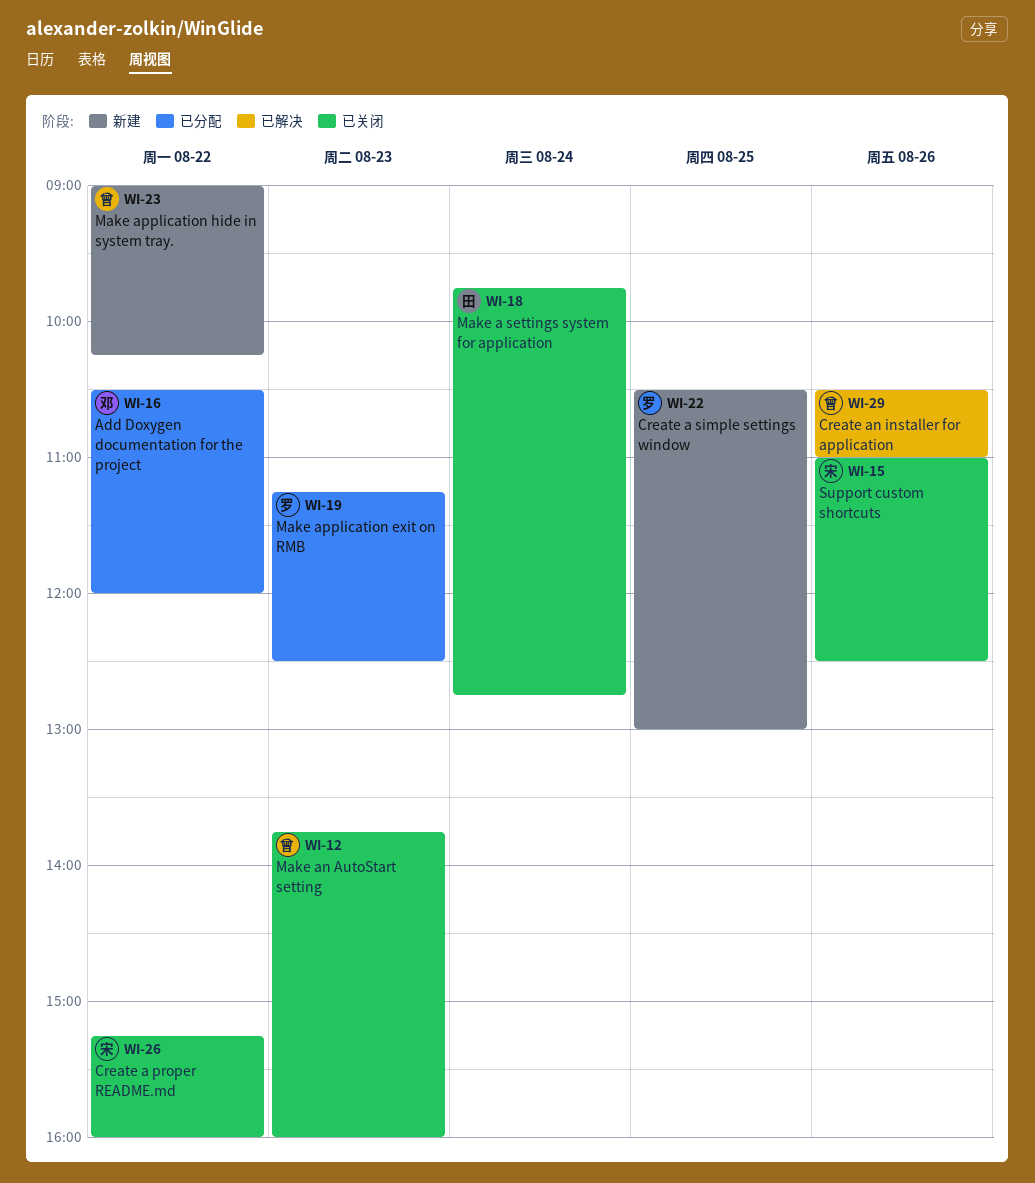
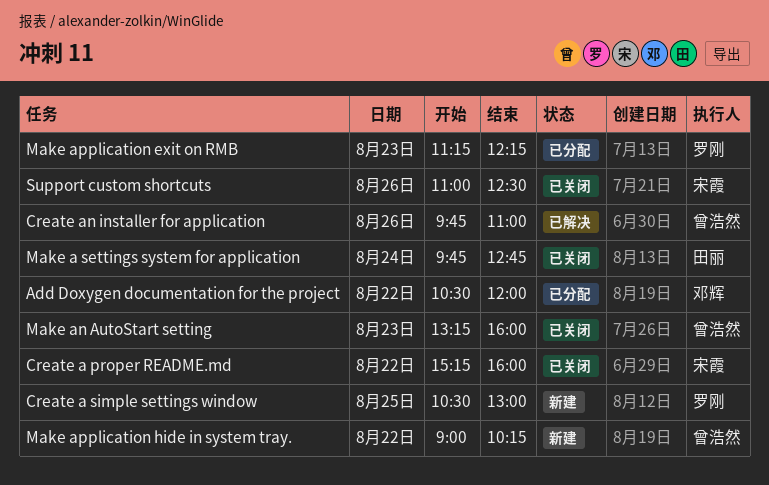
Create an installer for application, begins: 10:30 -> 09:45
Make an AutoStart setting, begins: 13:45 -> 13:15
Make application exit on RMB, ends: 12:30 -> 12:15

